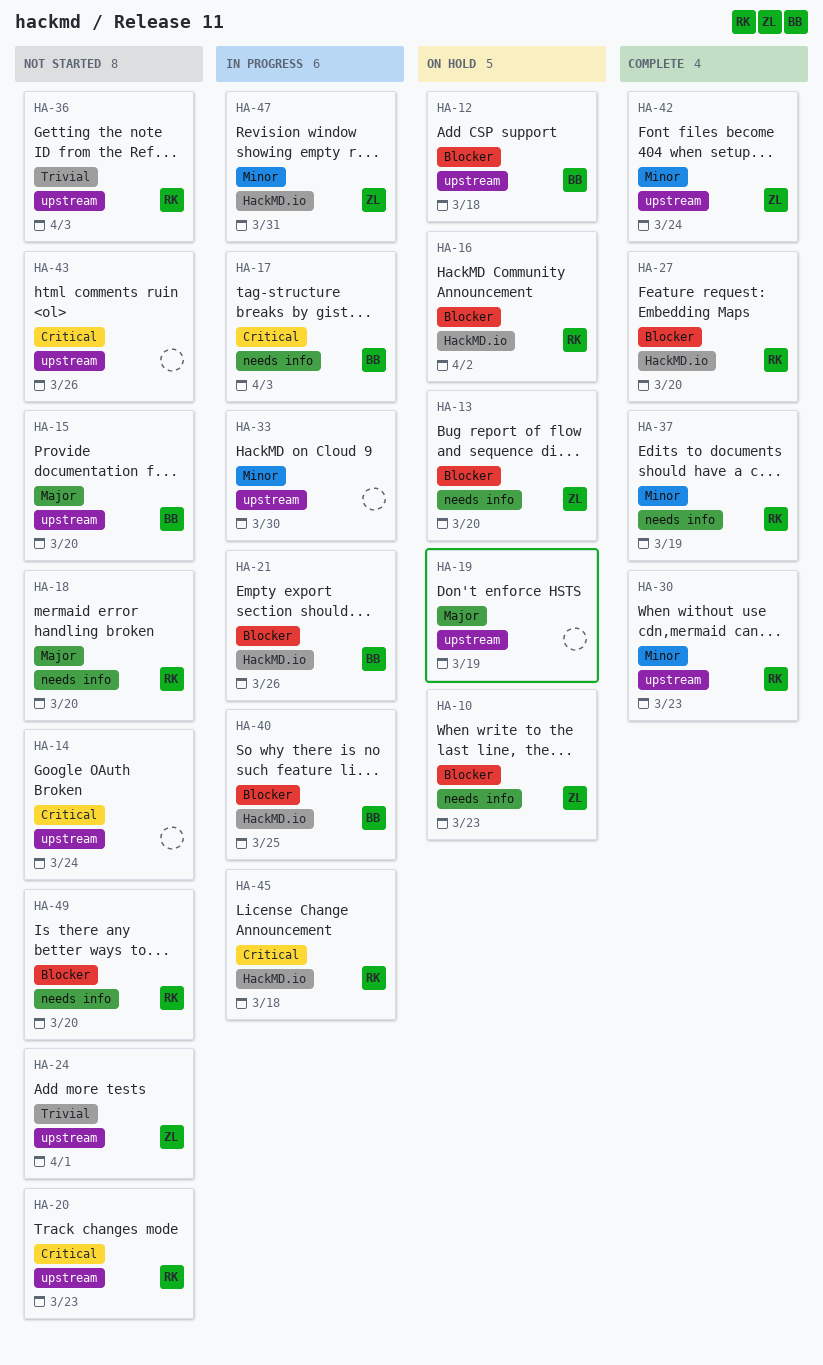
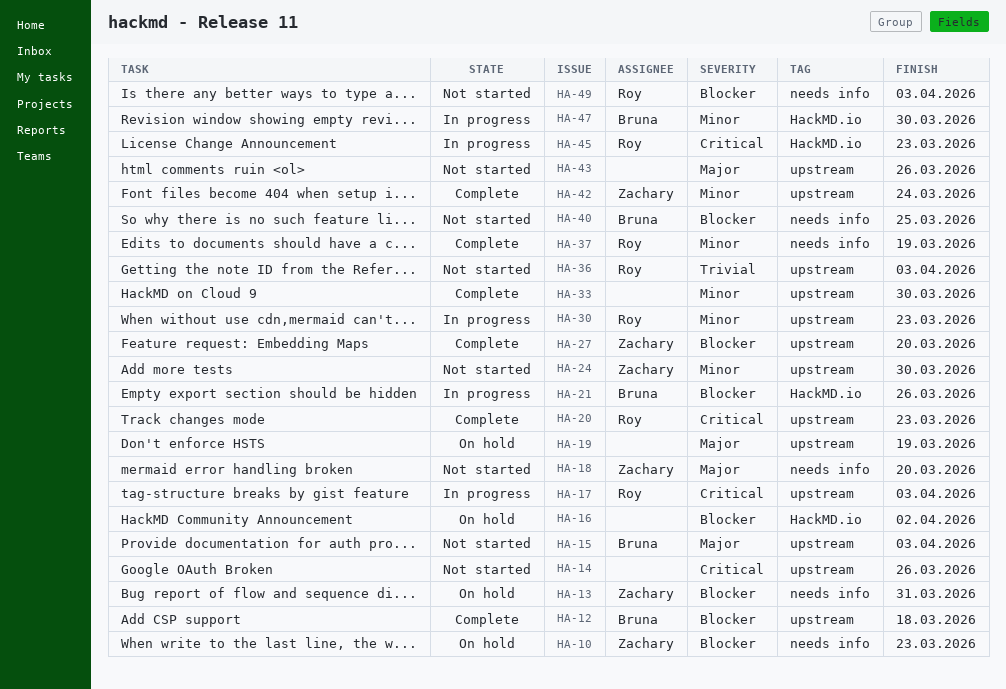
HA-12, status: On hold -> Complete
HA-13, due: Mar 20 -> Mar 31
HA-14, due: Mar 24 -> Mar 26
HA-15, due: Mar 20 -> Apr 3
HA-16, owner: Roy -> none
HA-17, owner: Bruna -> Roy
HA-17, label: needs info -> upstream
HA-18, owner: Roy -> Zachary
HA-20, status: Not started -> Complete
HA-24, priority: Trivial -> Minor
HA-24, due: Apr 1 -> Mar 30
HA-27, owner: Roy -> Zachary
HA-27, label: HackMD.io -> upstream
HA-30, status: Complete -> In progress
HA-33, status: In progress -> Complete
HA-40, status: In progress -> Not started
HA-40, label: HackMD.io -> needs info
HA-43, priority: Critical -> Major
HA-45, due: Mar 18 -> Mar 23
HA-47, owner: Zachary -> Bruna
HA-47, due: Mar 31 -> Mar 30
HA-49, due: Mar 20 -> Apr 3

